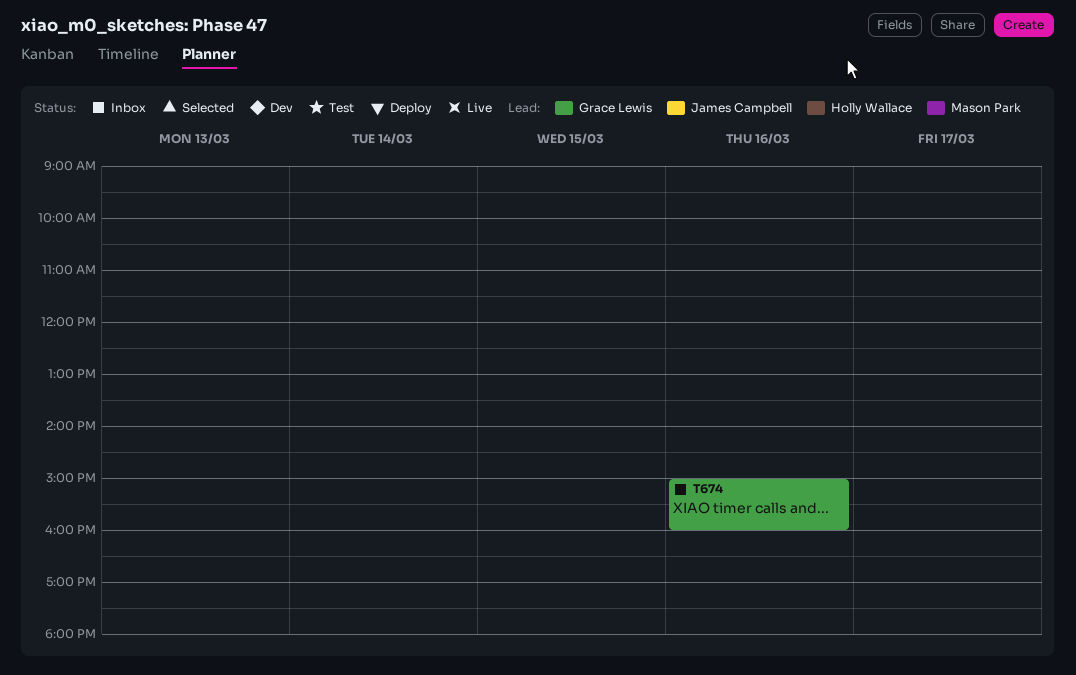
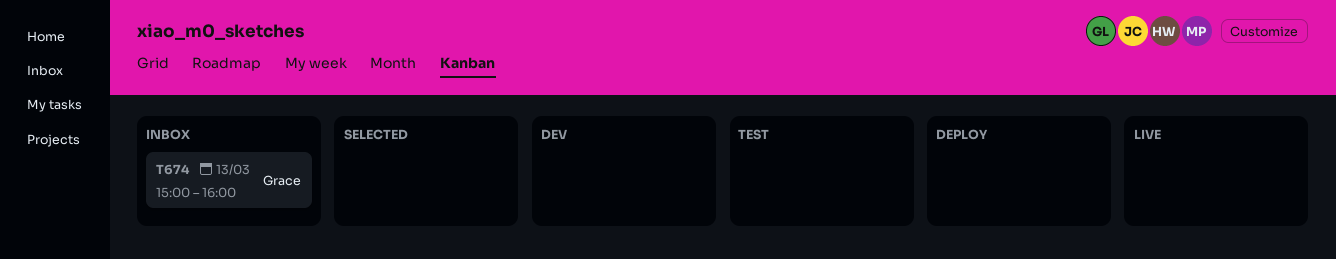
T674, day: Mar 16 -> Mar 13

